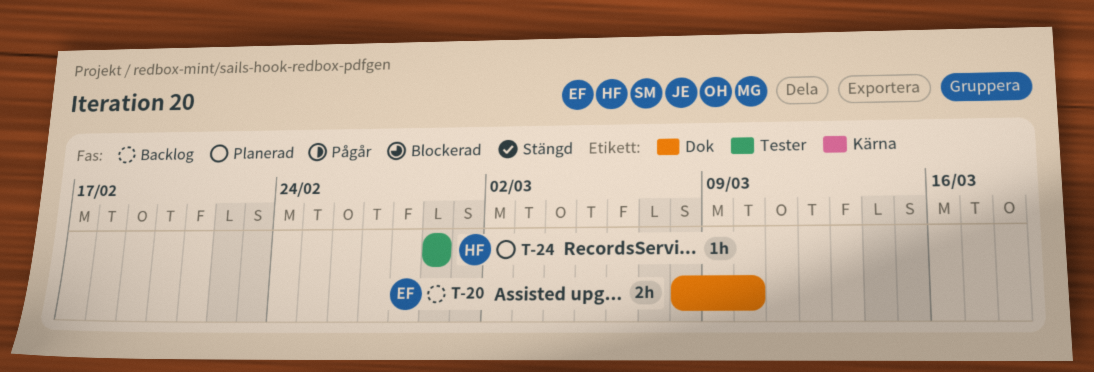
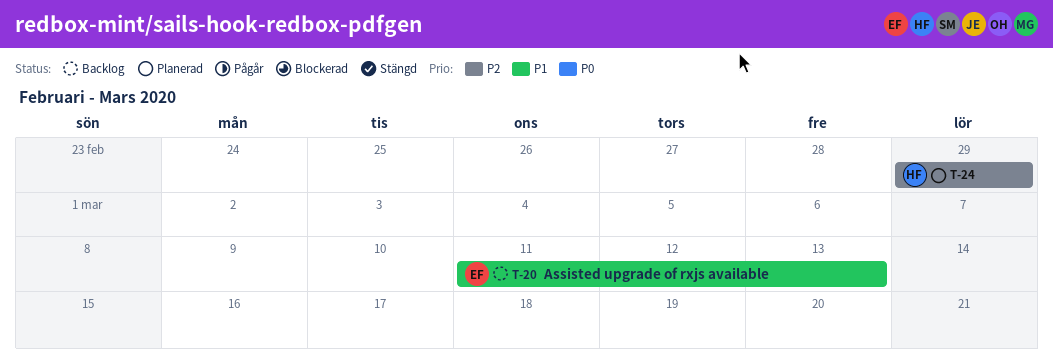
T-20, start: Mar 8 -> Mar 11
T-20, due: Mar 10 -> Mar 13

